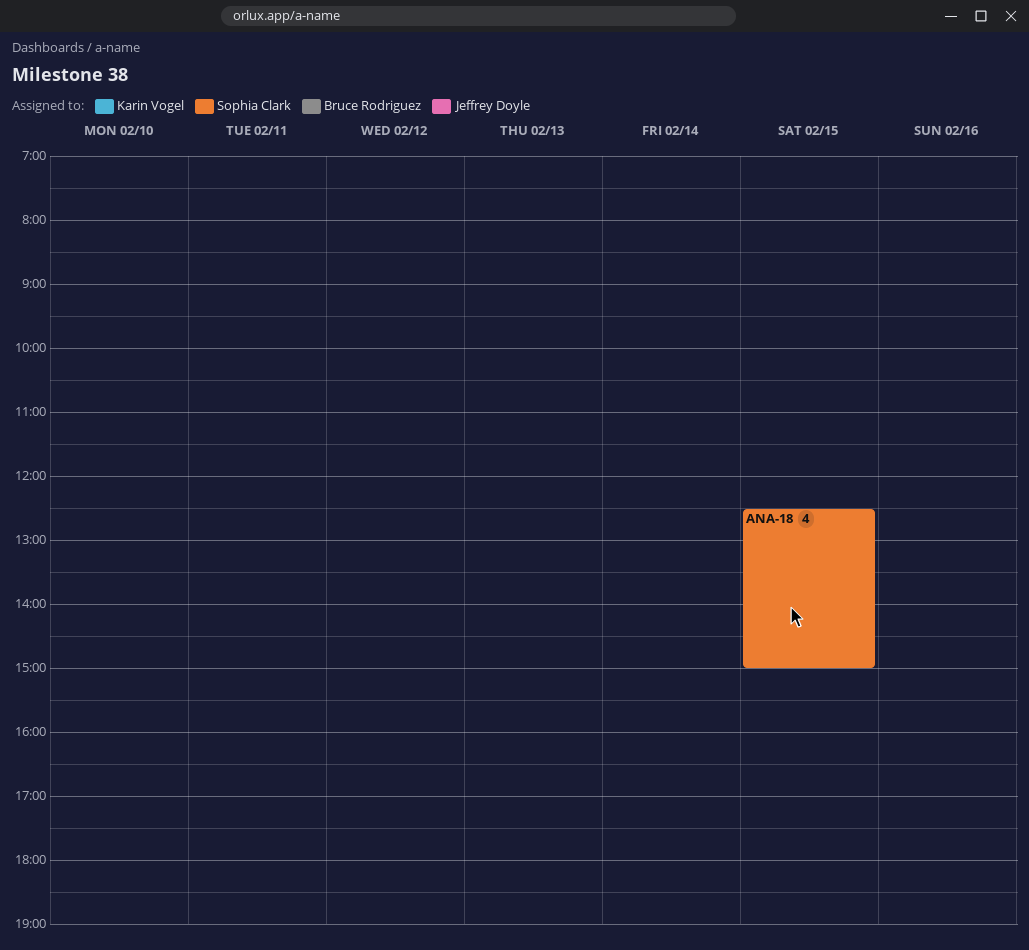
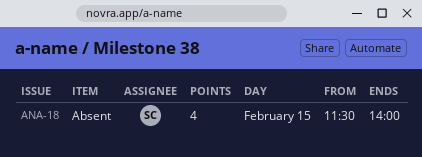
ANA-18, begins: 12:30 -> 11:30
ANA-18, ends: 15:00 -> 14:00

